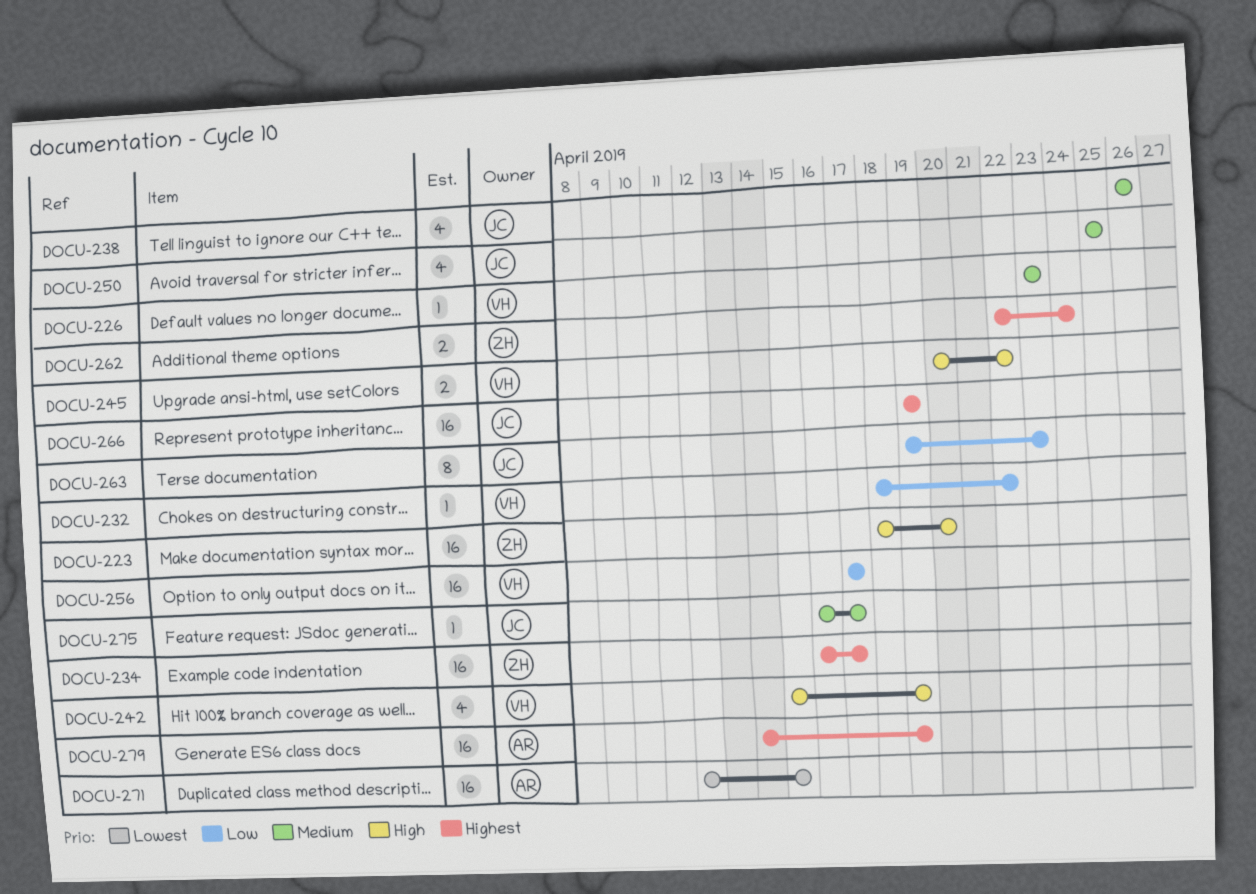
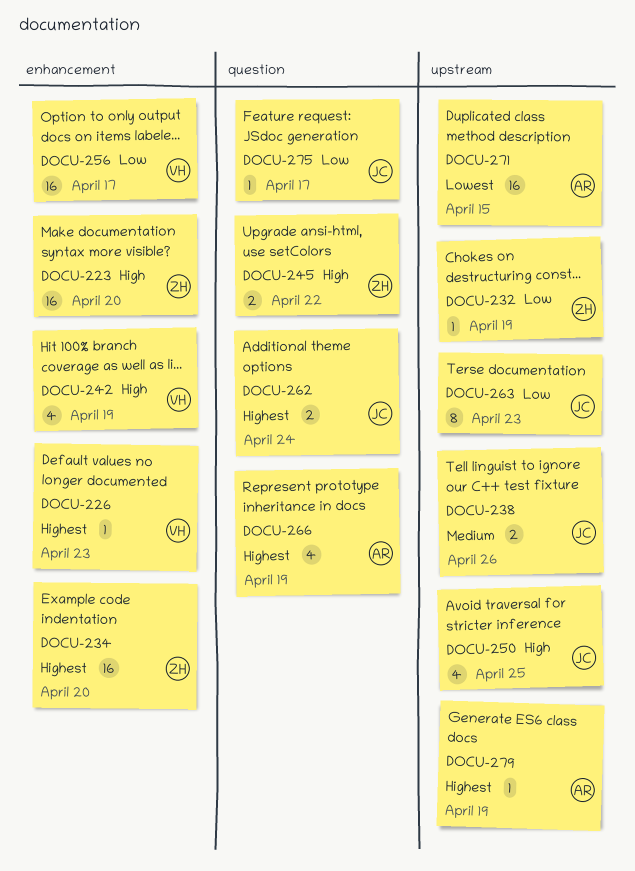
DOCU-226, priority: Medium -> Highest
DOCU-232, owner: VH -> ZH
DOCU-232, due: Apr 22 -> Apr 19
DOCU-234, due: Apr 17 -> Apr 20
DOCU-238, estimate: 4 -> 2
DOCU-245, owner: VH -> ZH
DOCU-250, priority: Medium -> High
DOCU-262, owner: ZH -> JC
DOCU-266, owner: JC -> AR
DOCU-266, estimate: 16 -> 4
DOCU-275, priority: Medium -> Low
DOCU-279, estimate: 16 -> 1

